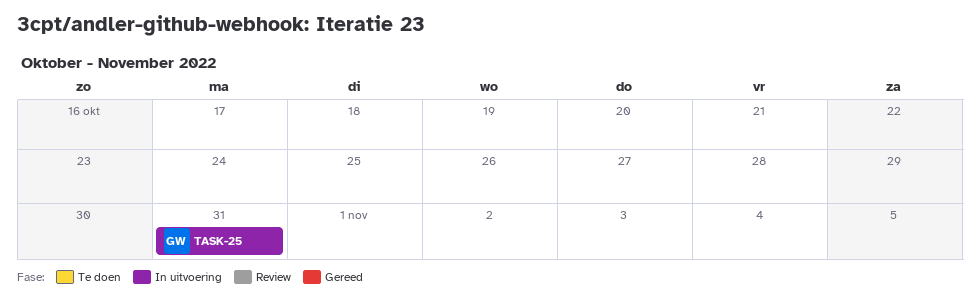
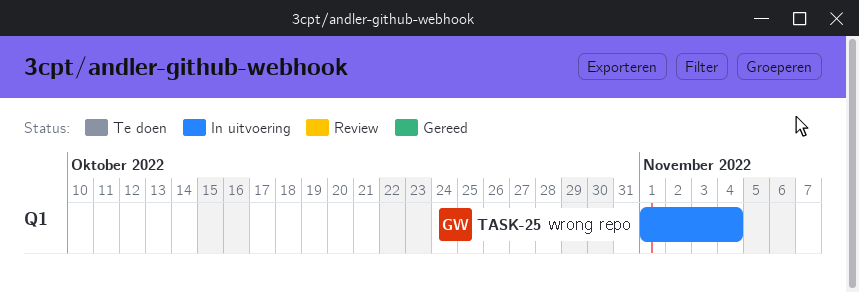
TASK-25, start: Oct 31 -> Nov 1
TASK-25, due: Oct 31 -> Nov 4

